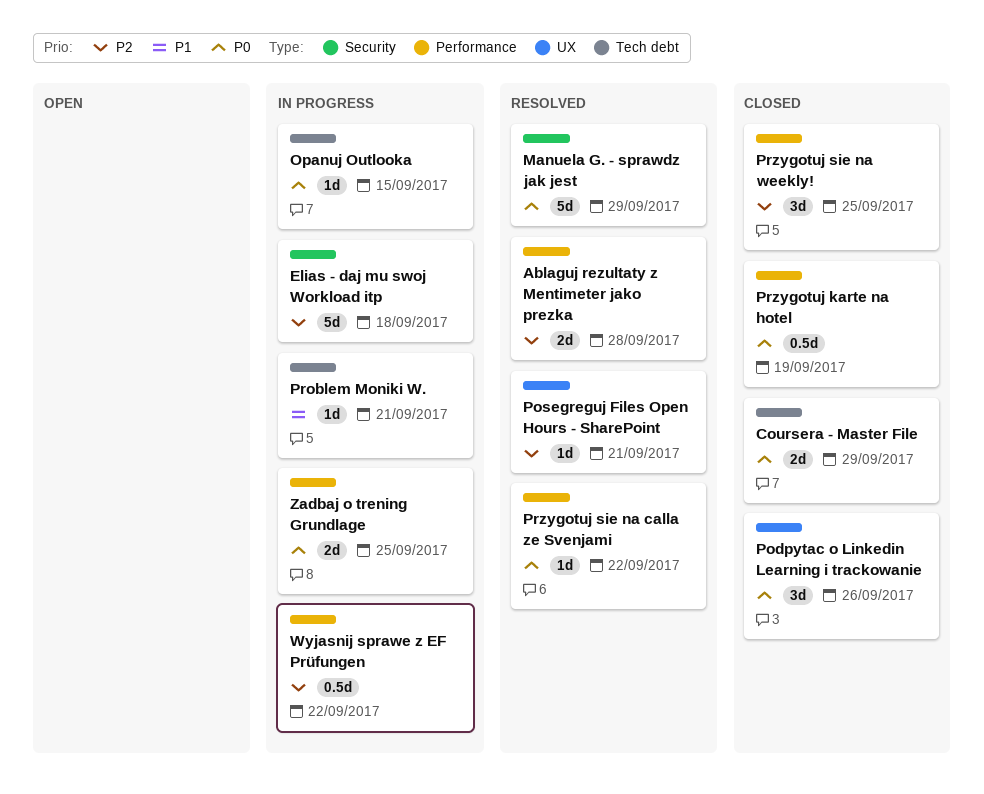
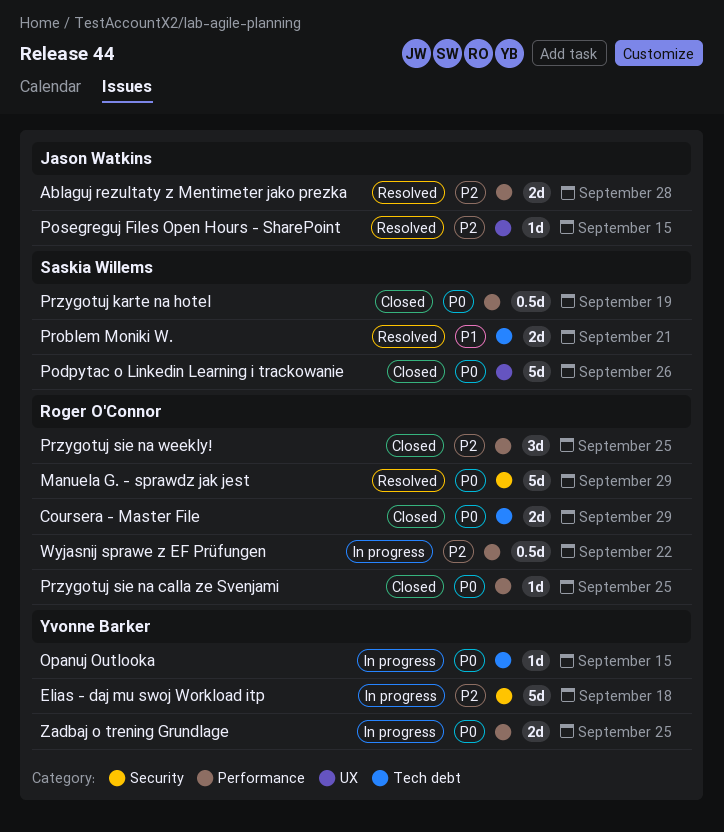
Podpytac o Linkedin Learning i trackowanie, estimate: 3d -> 5d
Posegreguj Files Open Hours - SharePoint, due: Sep 21 -> Sep 15
Problem Moniki W., status: In progress -> Resolved
Problem Moniki W., estimate: 1d -> 2d
Przygotuj sie na calla ze Svenjami, status: Resolved -> Closed
Przygotuj sie na calla ze Svenjami, due: Sep 22 -> Sep 25

